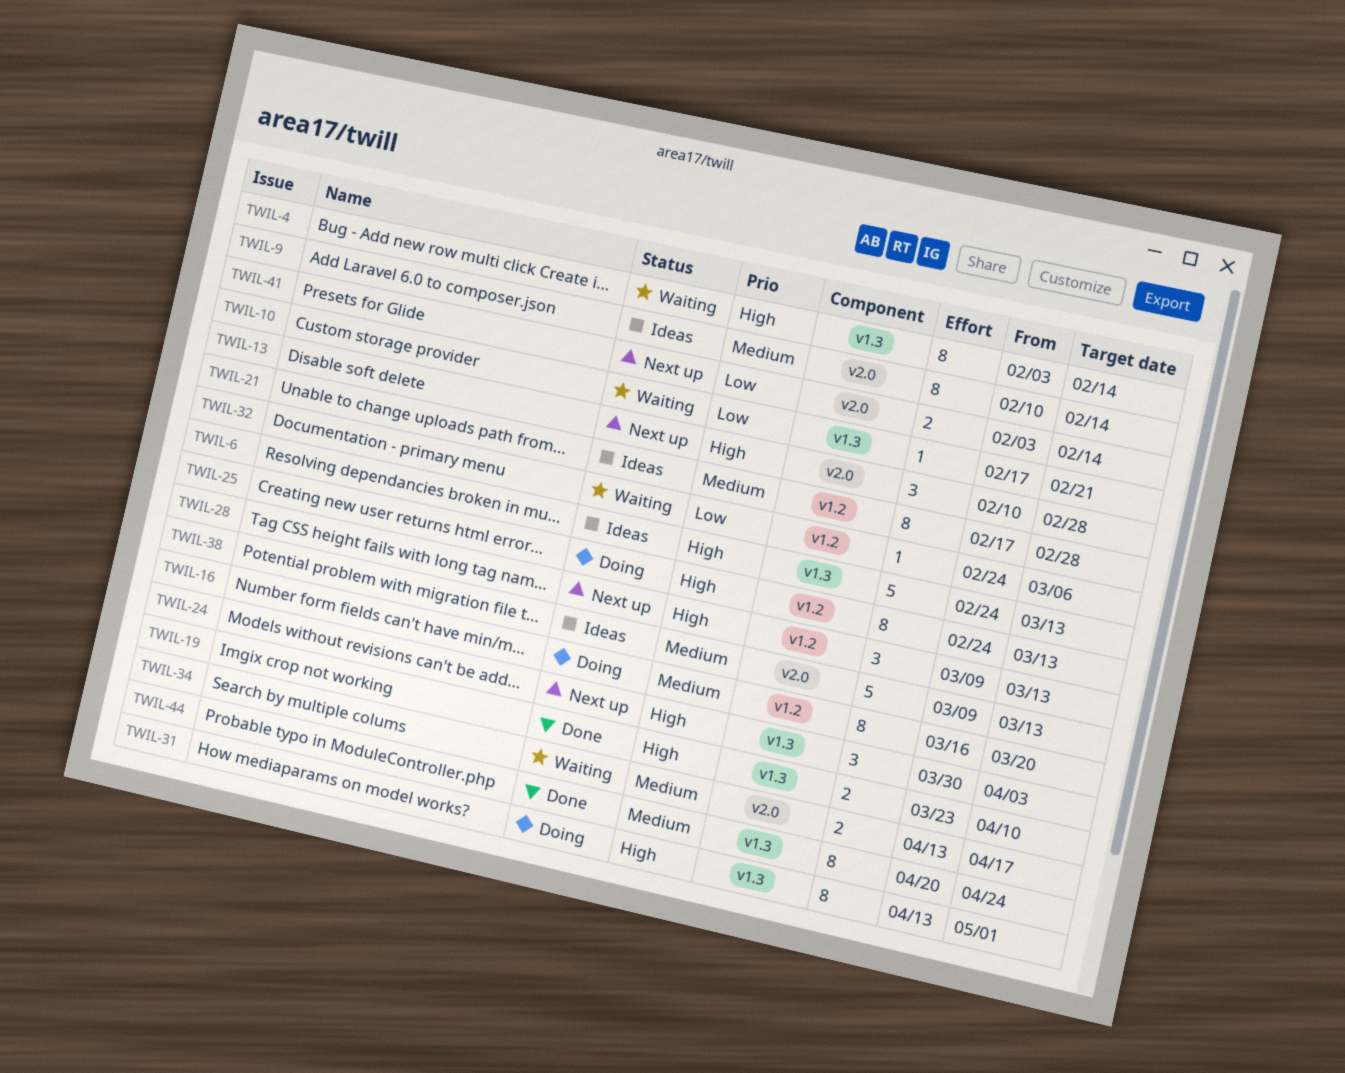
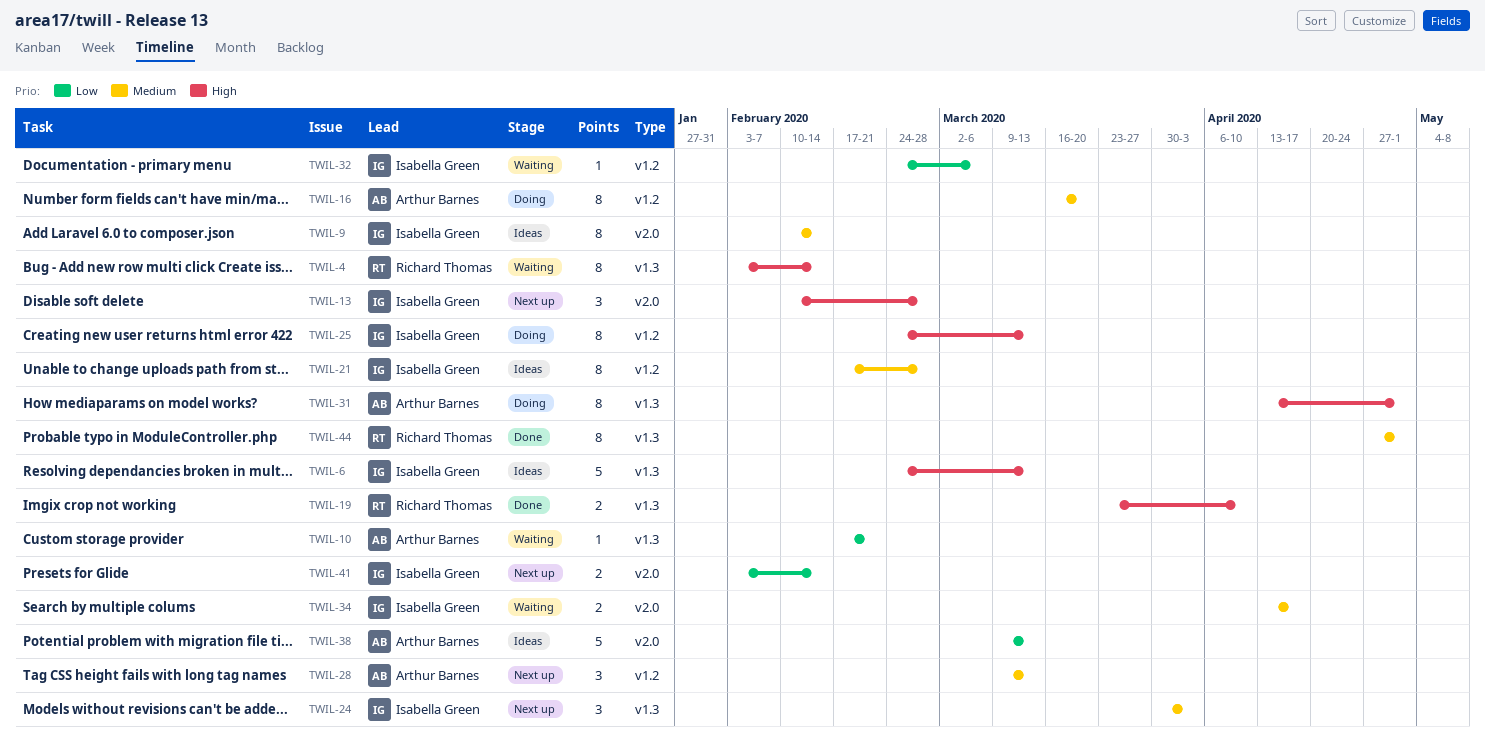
TWIL-24, priority: High -> Medium
TWIL-28, priority: High -> Medium
TWIL-38, priority: Medium -> Low
TWIL-44, start: Apr 20 -> Apr 27
TWIL-44, due: Apr 24 -> May 1

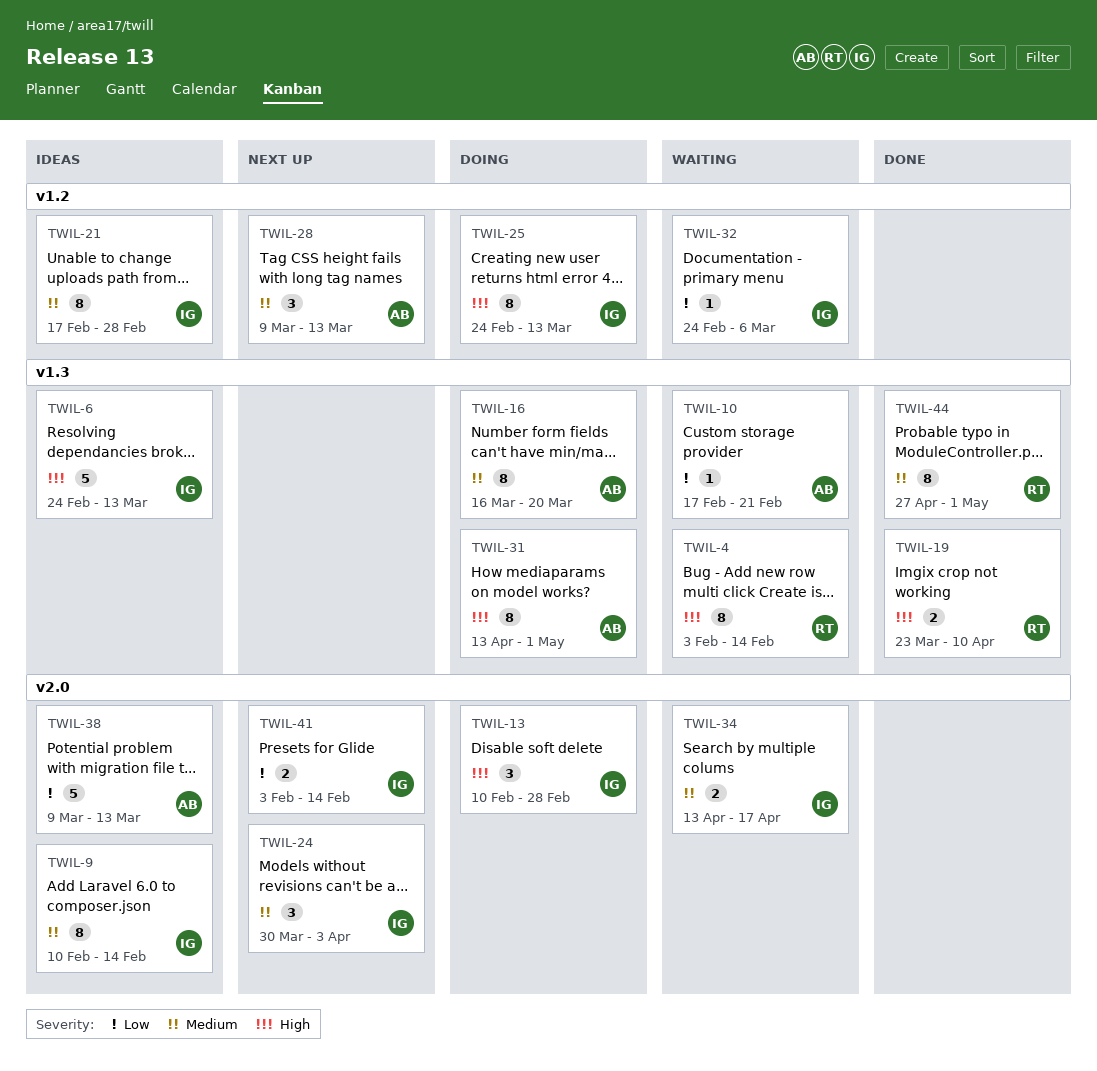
TWIL-13, status: Next up -> Doing
TWIL-16, label: v1.2 -> v1.3
TWIL-24, label: v1.3 -> v2.0

